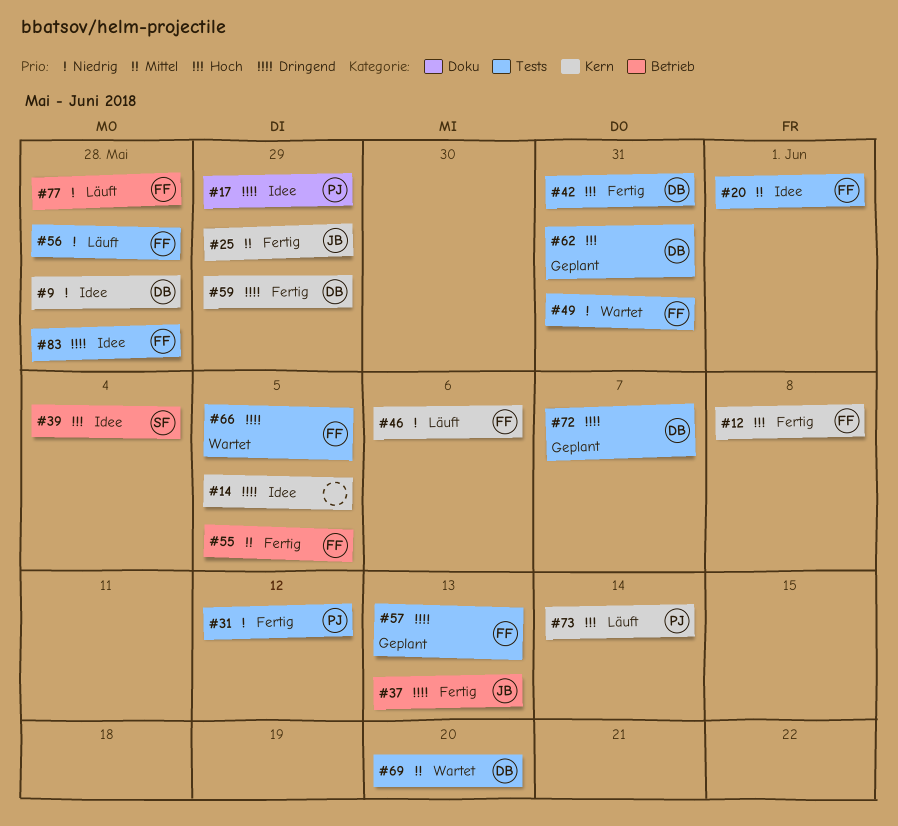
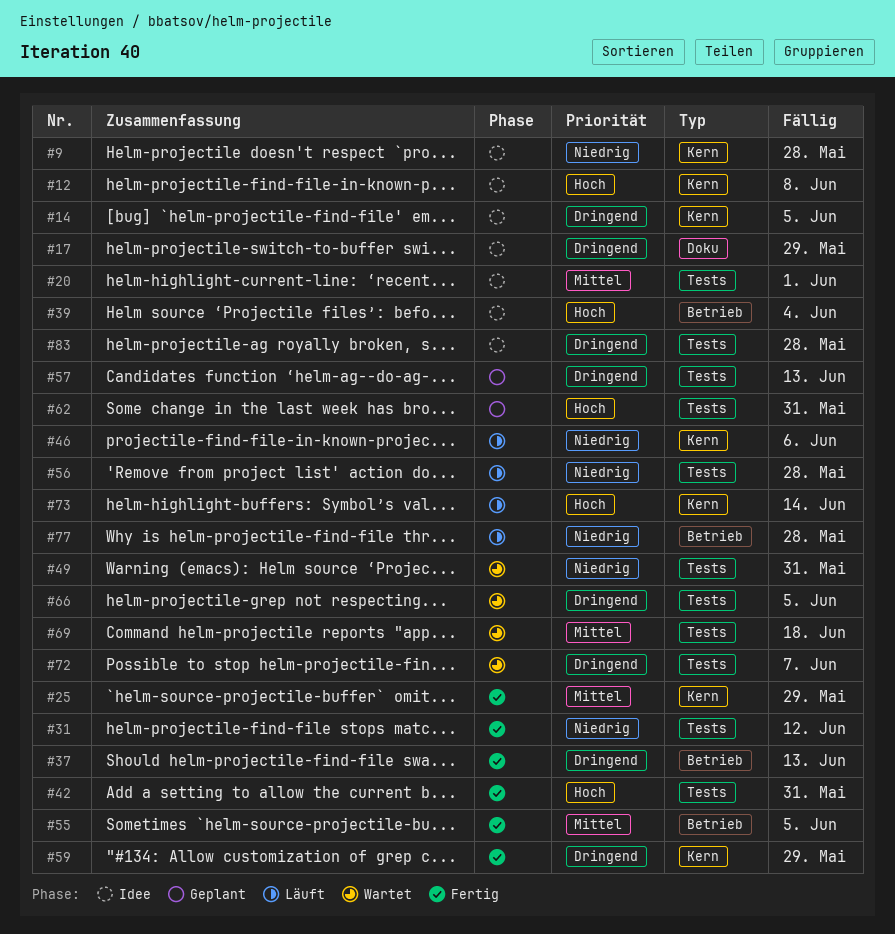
#12, status: Fertig -> Idee
#69, due: Jun 20 -> Jun 18
#72, status: Geplant -> Wartet

